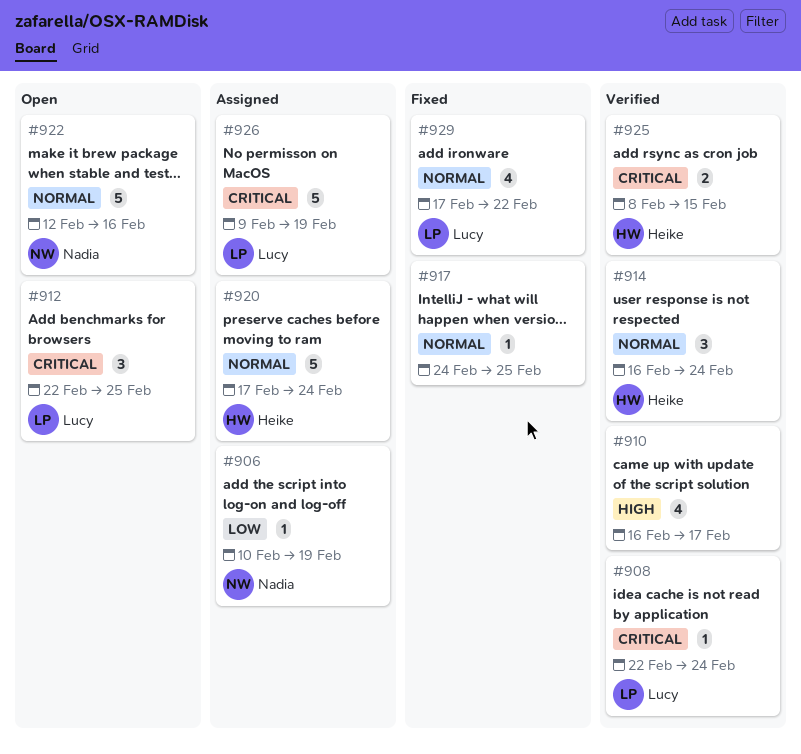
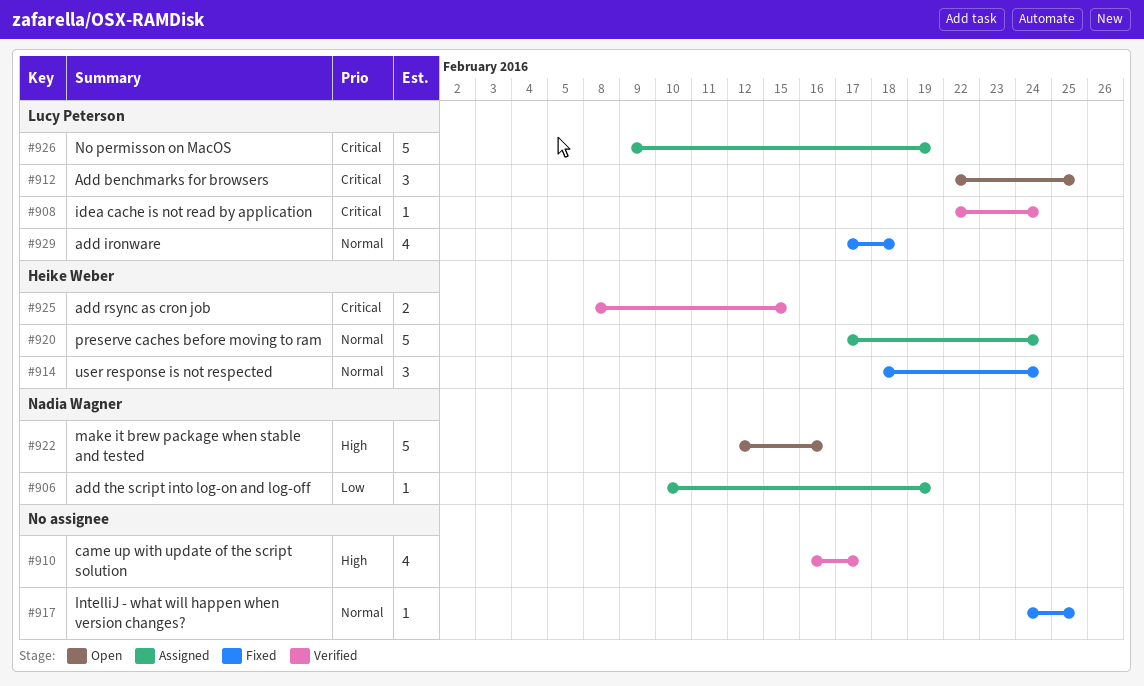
#914, status: Verified -> Fixed
#914, start: Feb 16 -> Feb 18
#922, priority: Normal -> High
#929, due: Feb 22 -> Feb 18

